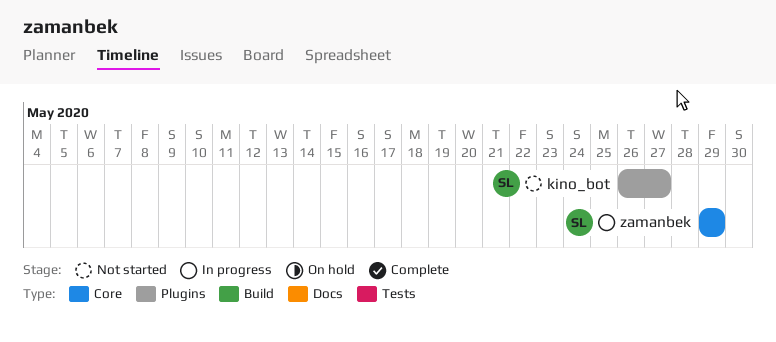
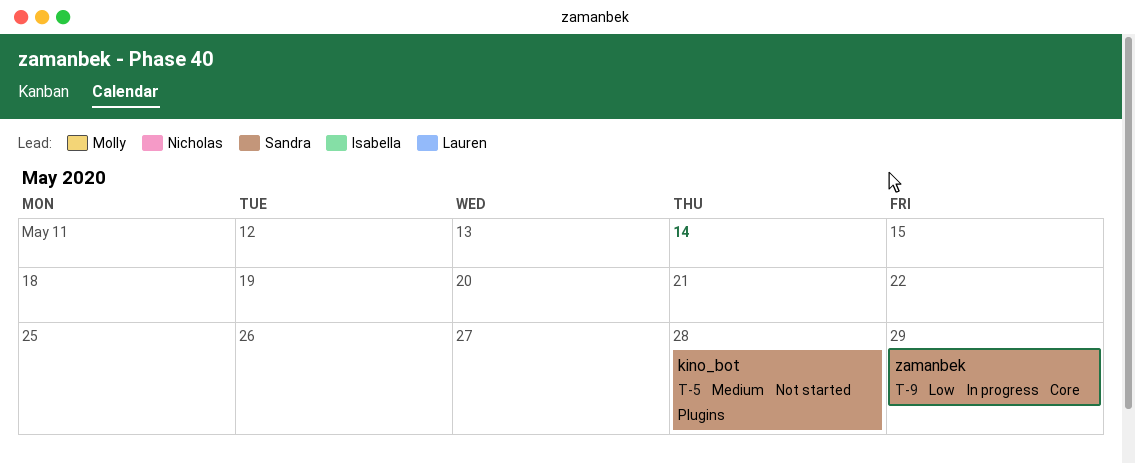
kino_bot, due: May 27 -> May 28

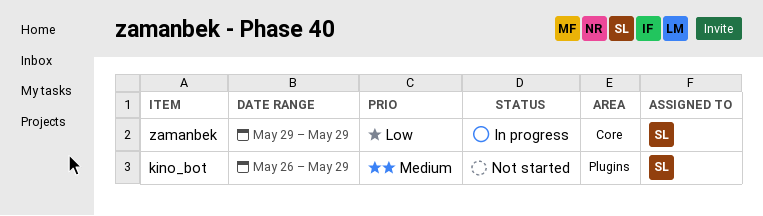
kino_bot, due: May 28 -> May 29

